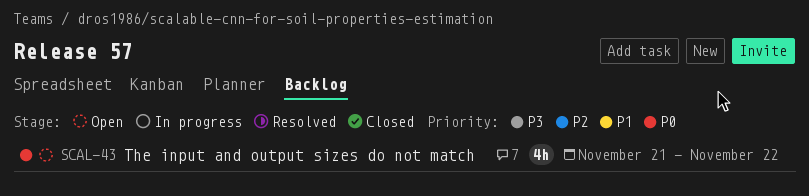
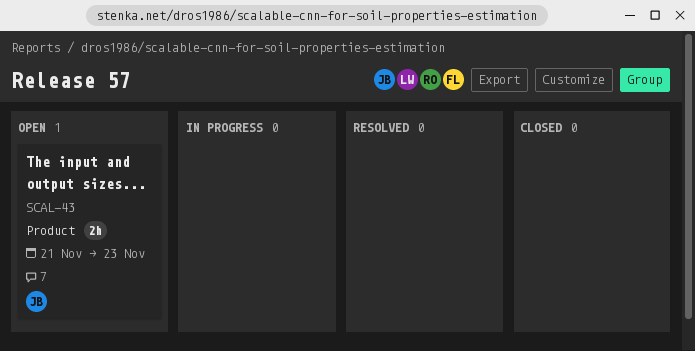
SCAL-43, estimate: 4h -> 2h
SCAL-43, due: Nov 22 -> Nov 23

